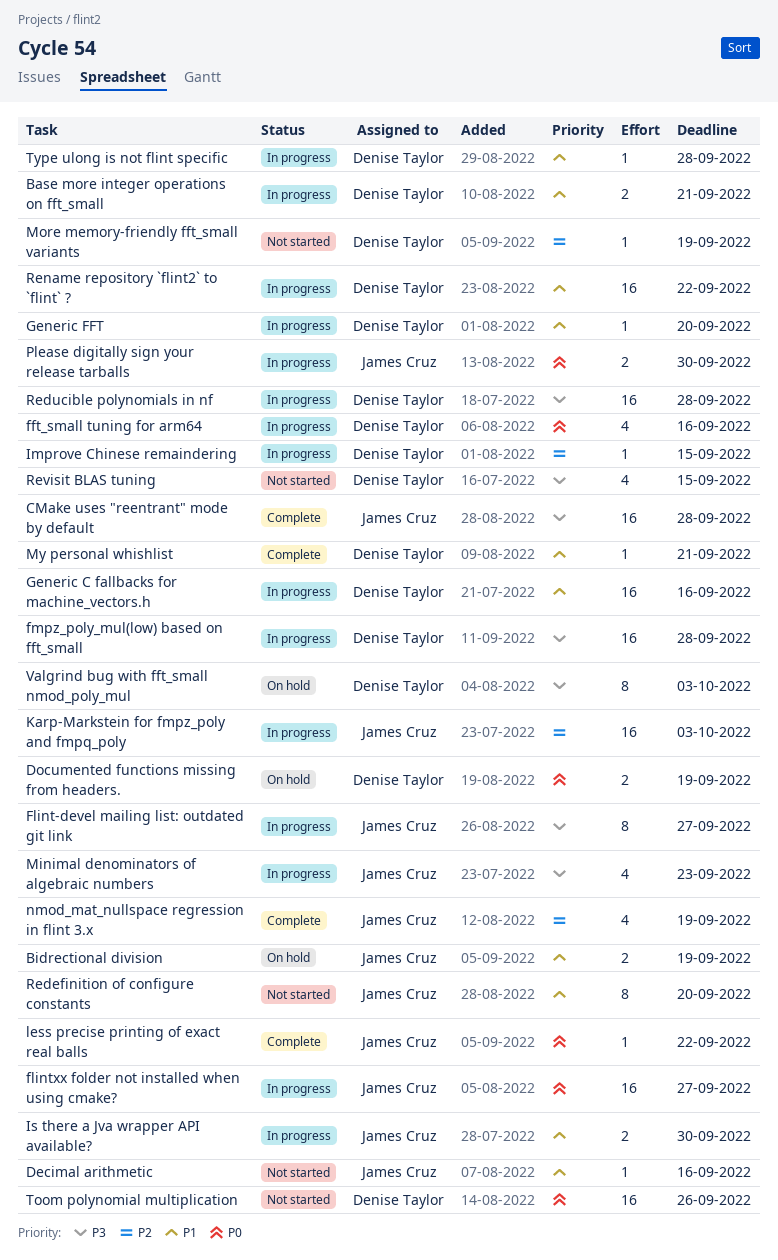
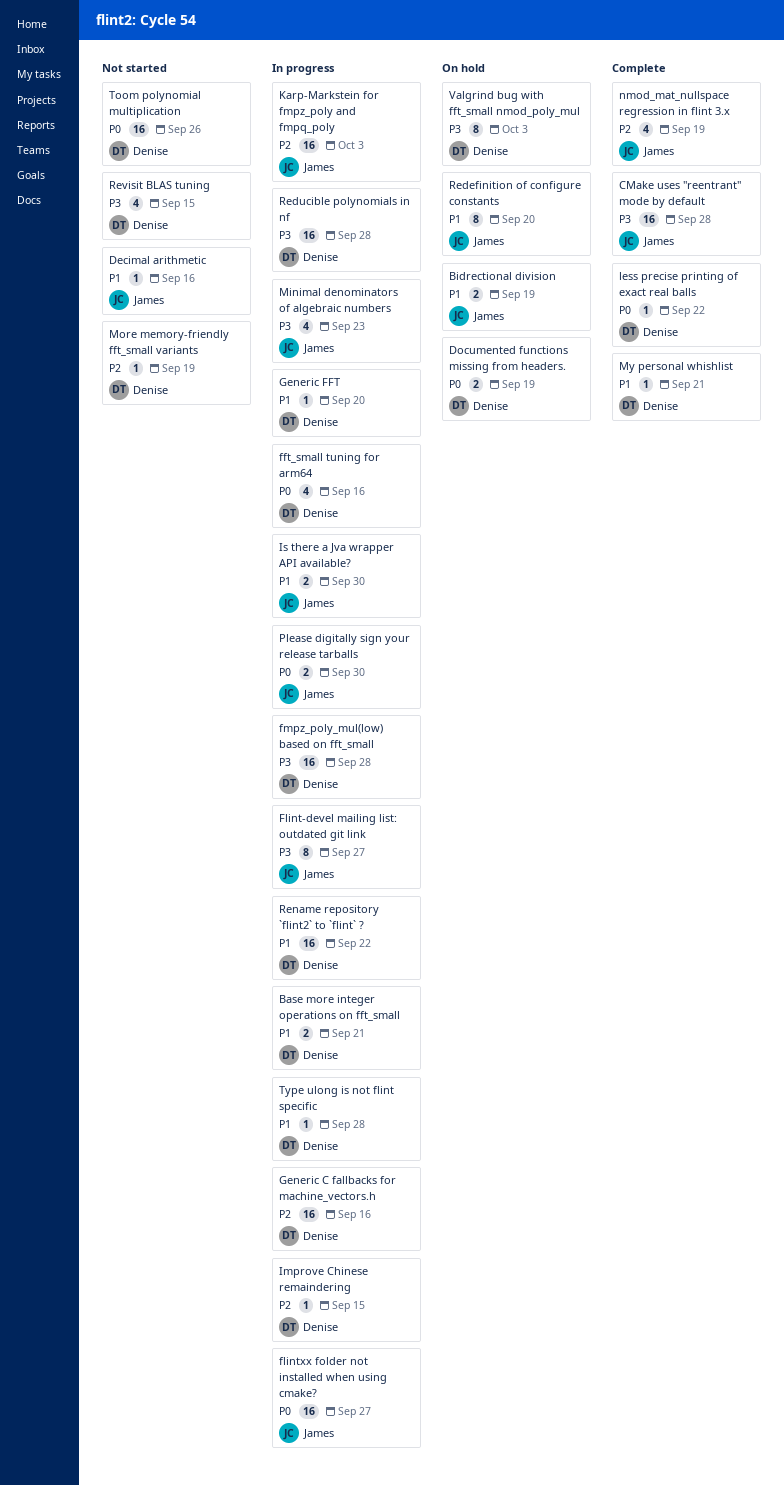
Generic C fallbacks for machine_vectors.h, priority: P1 -> P2
less precise printing of exact real balls, owner: James Cruz -> Denise Taylor
Redefinition of configure constants, status: Not started -> On hold

